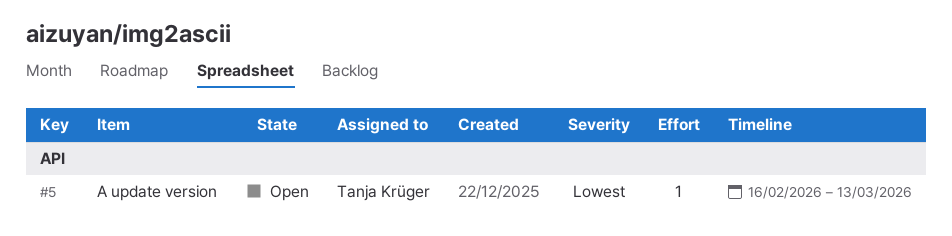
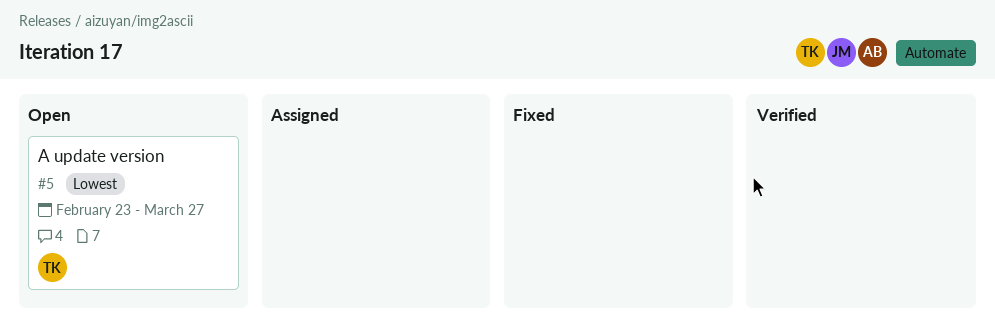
#5, start: Feb 16 -> Feb 23
#5, due: Mar 13 -> Mar 27

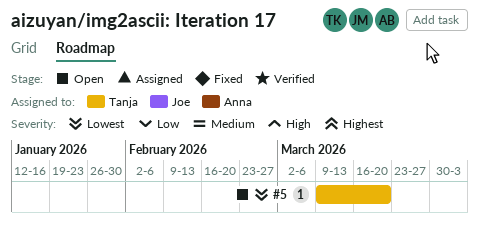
#5, start: Feb 23 -> Mar 9
#5, due: Mar 27 -> Mar 20

